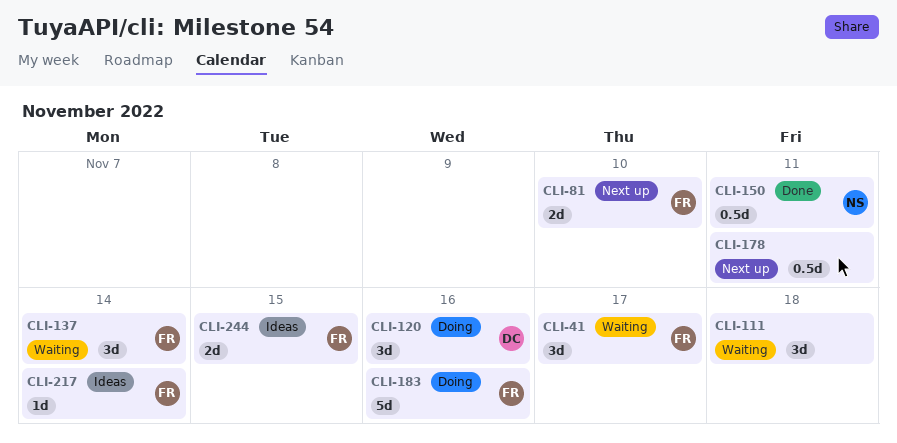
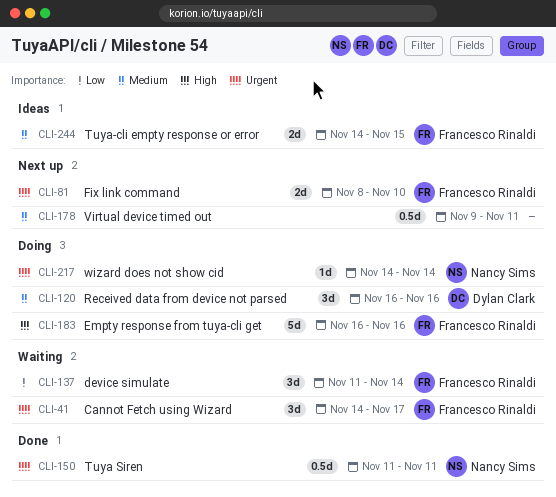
CLI-111: present -> none
CLI-217, status: Ideas -> Doing
CLI-217, owner: Francesco Rinaldi -> Nancy Sims

